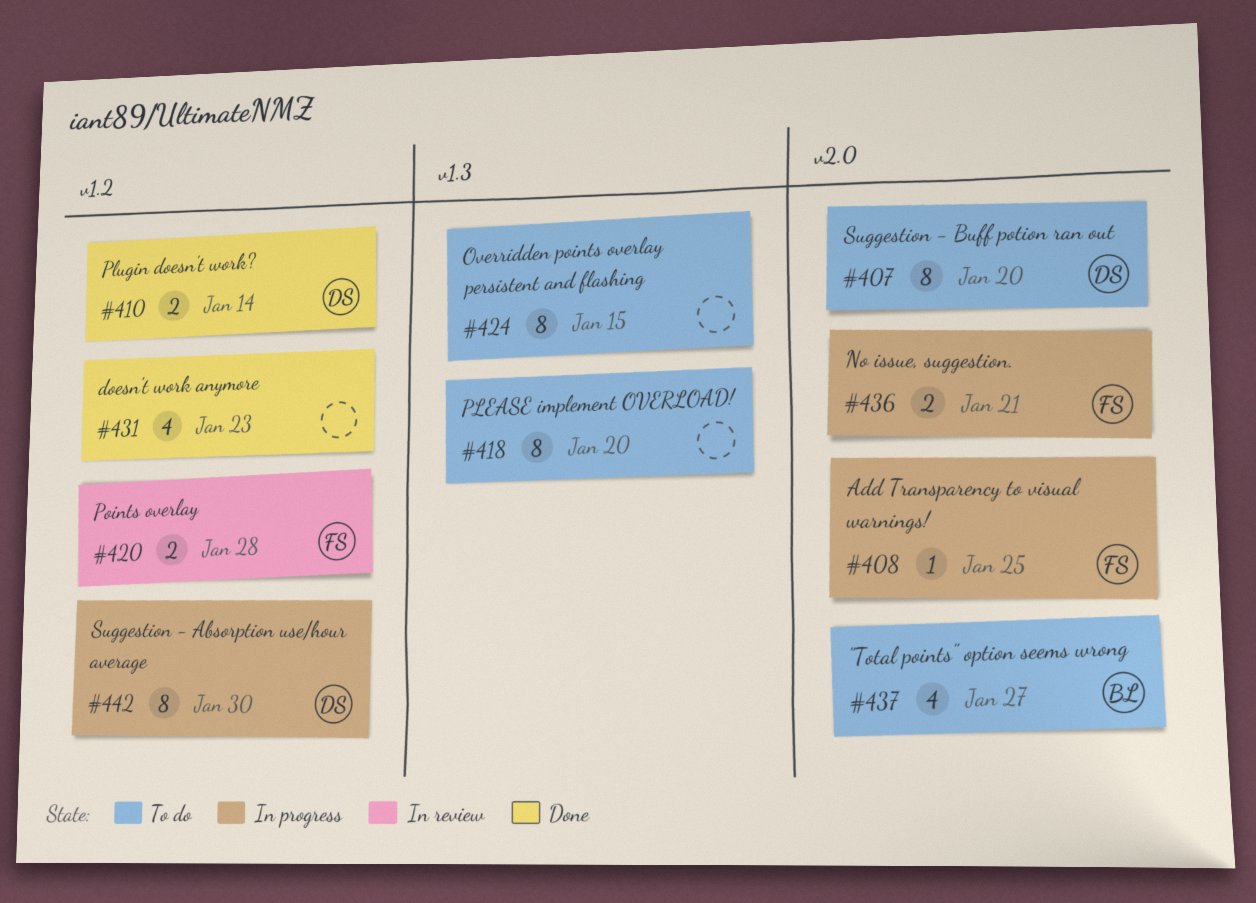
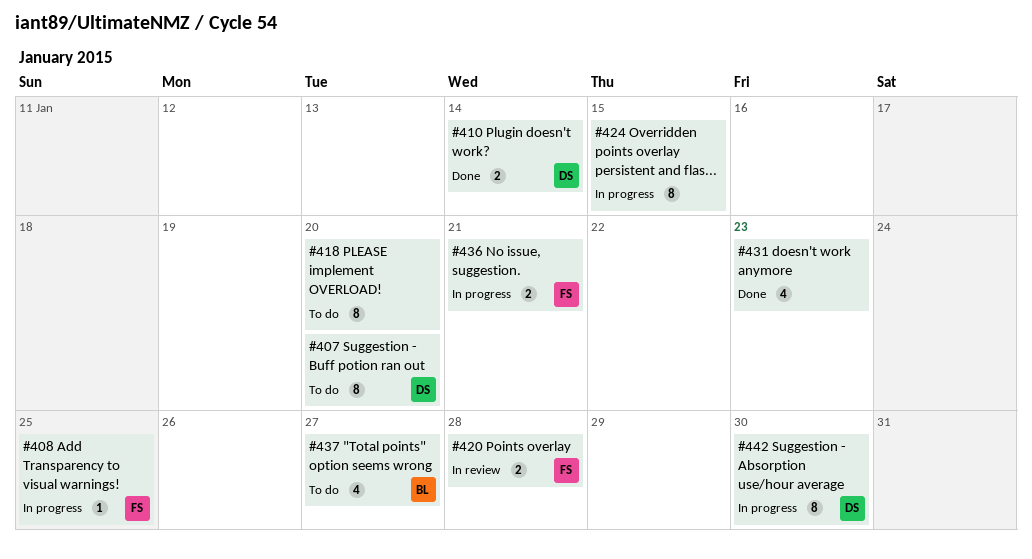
#424, status: To do -> In progress

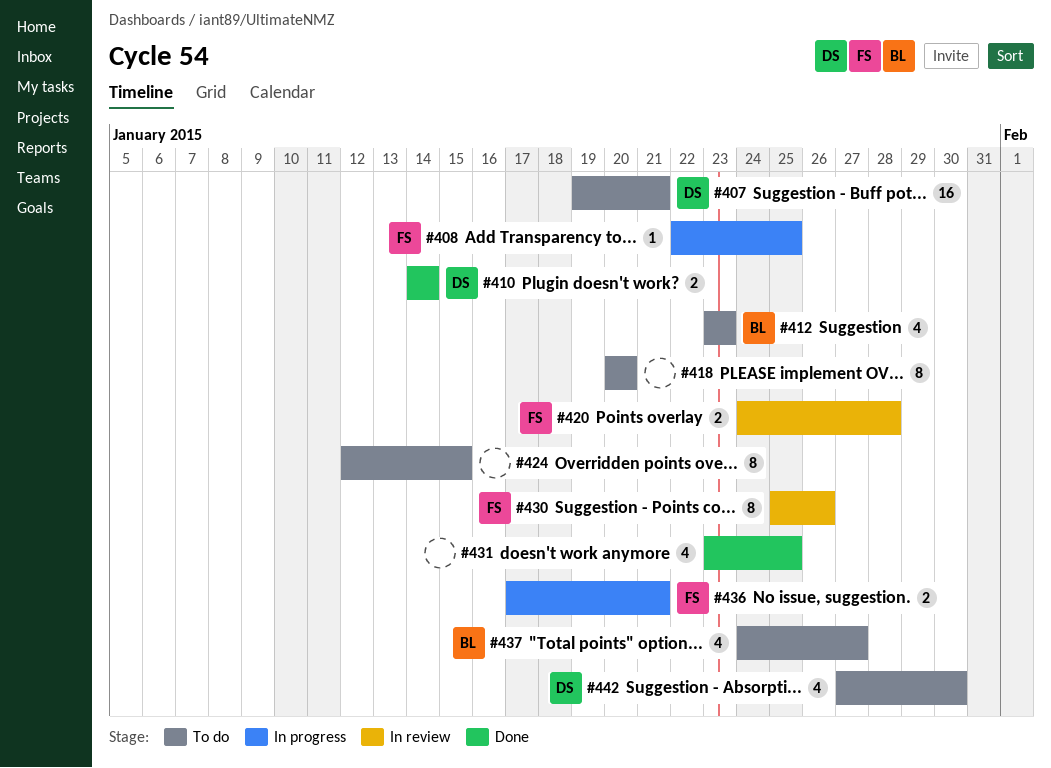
#407, estimate: 8 -> 16
#407, due: Jan 20 -> Jan 21
#412: none -> present
#424, status: In progress -> To do
#430: none -> present
#431, due: Jan 23 -> Jan 25
#442, status: In progress -> To do
#442, estimate: 8 -> 4

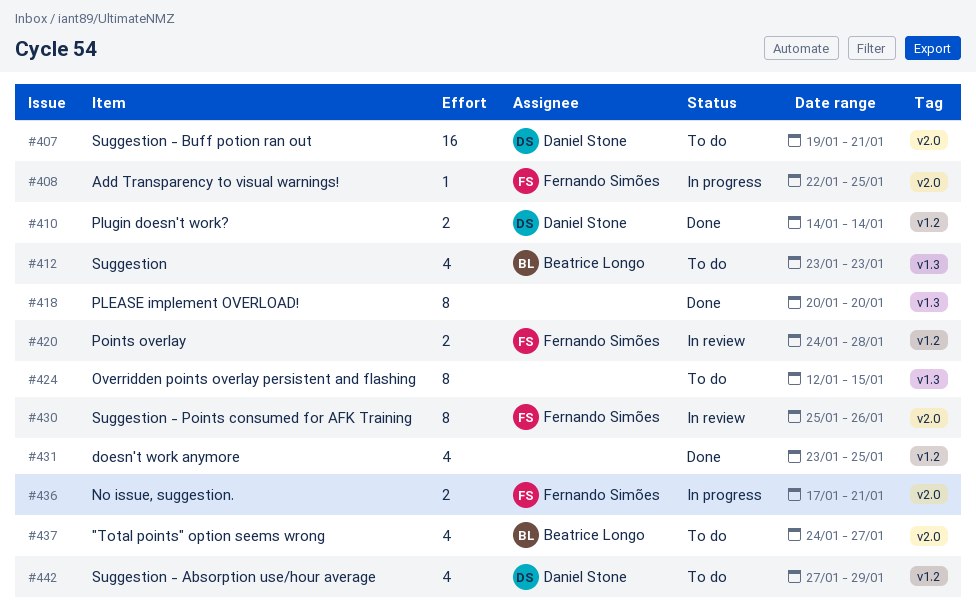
#418, status: To do -> Done
#442, due: Jan 30 -> Jan 29

